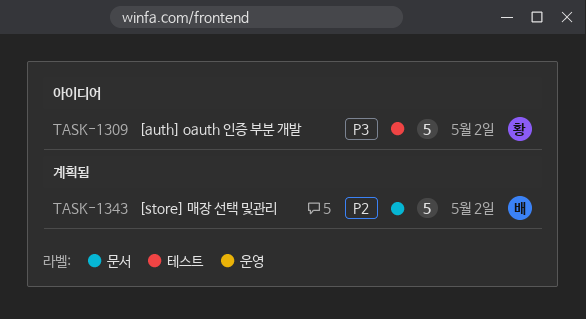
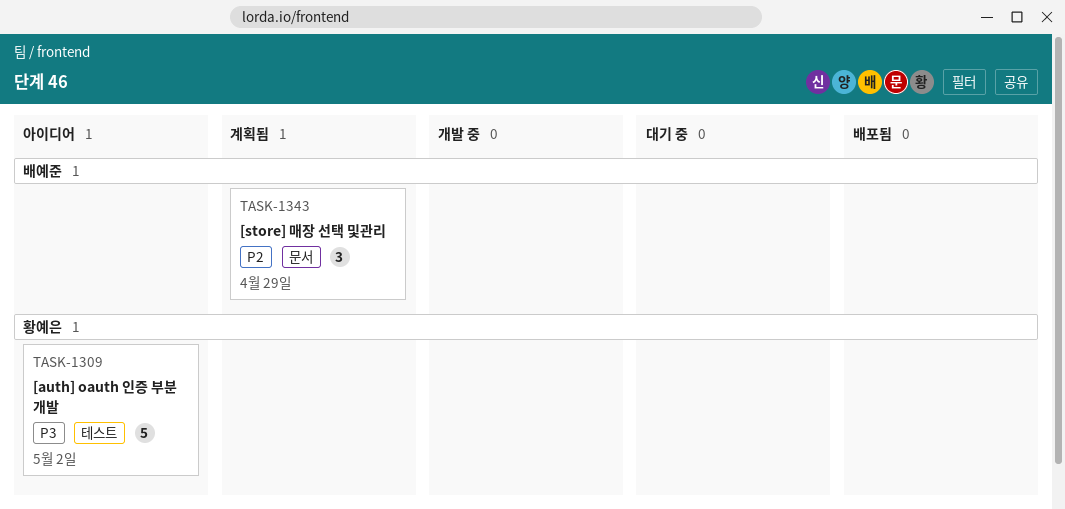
TASK-1343, estimate: 5 -> 3
TASK-1343, due: May 2 -> Apr 29

